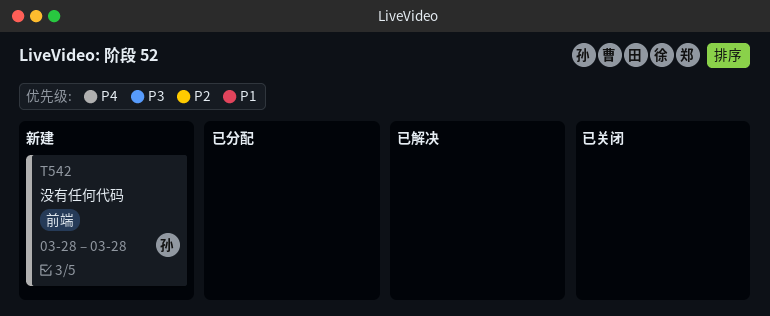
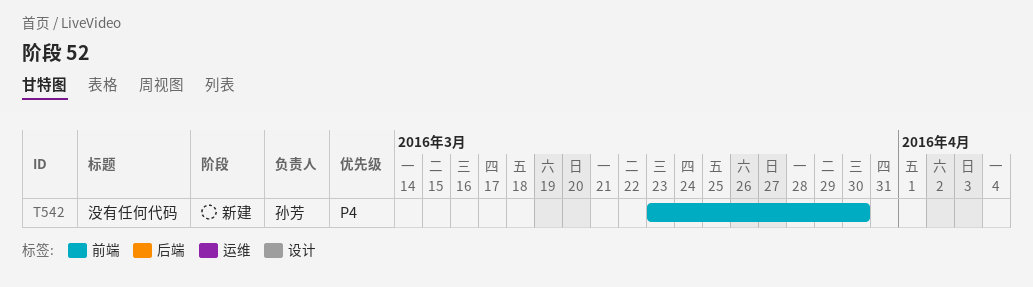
T542, start: Mar 28 -> Mar 23
T542, due: Mar 28 -> Mar 30

